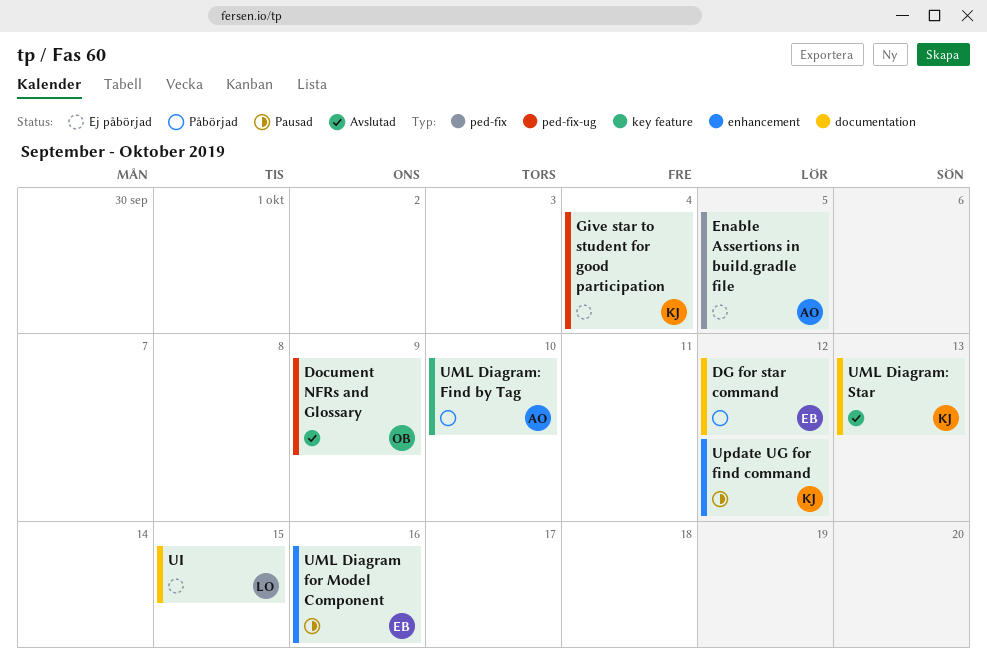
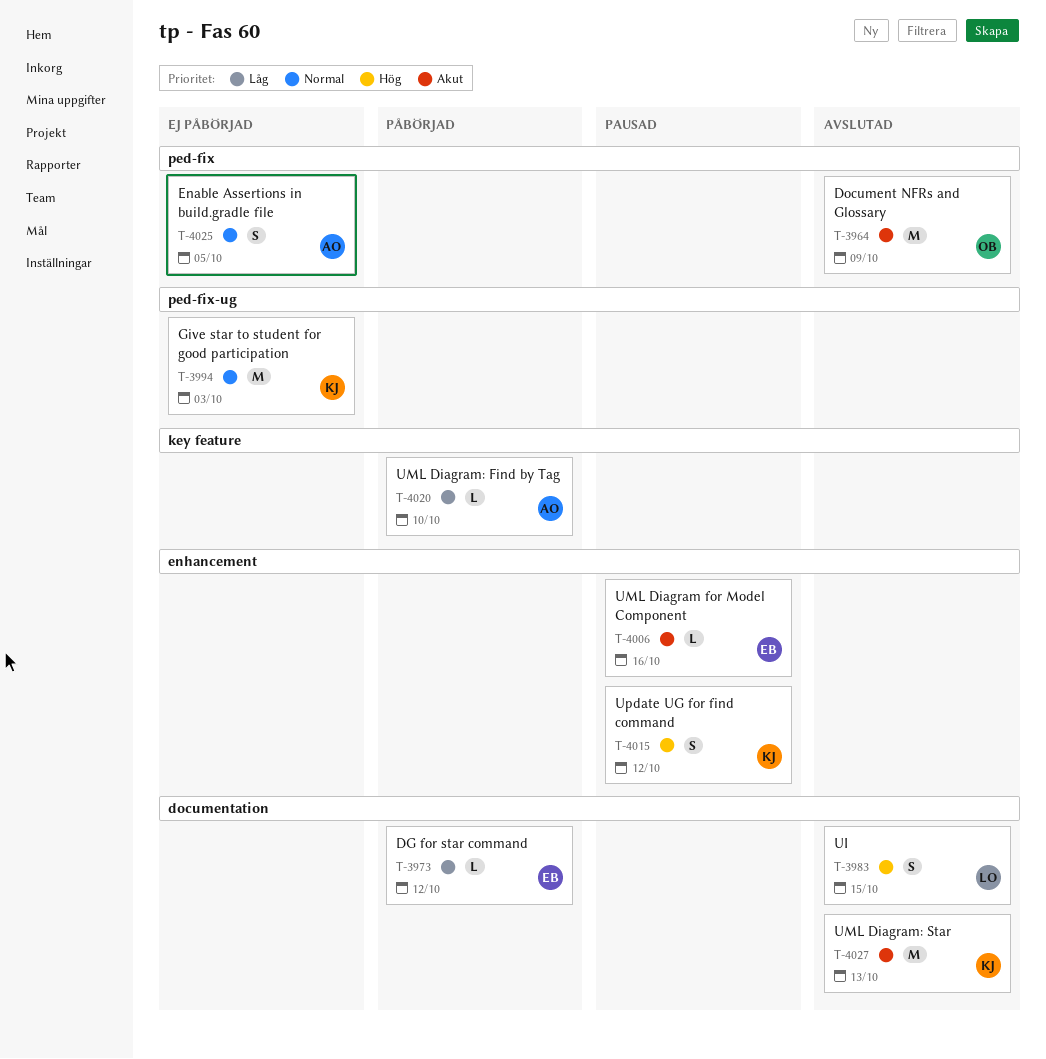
Document NFRs and Glossary, label: ped-fix-ug -> ped-fix
Give star to student for good participation, due: Oct 4 -> Oct 3
UI, status: Ej påbörjad -> Avslutad

